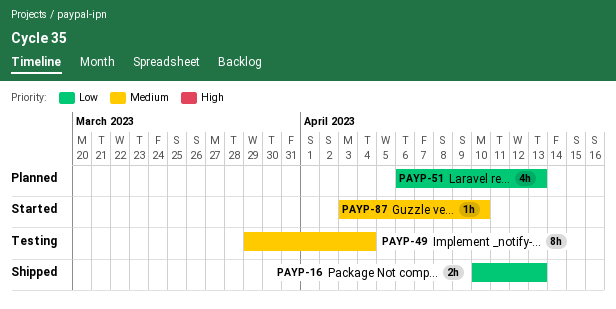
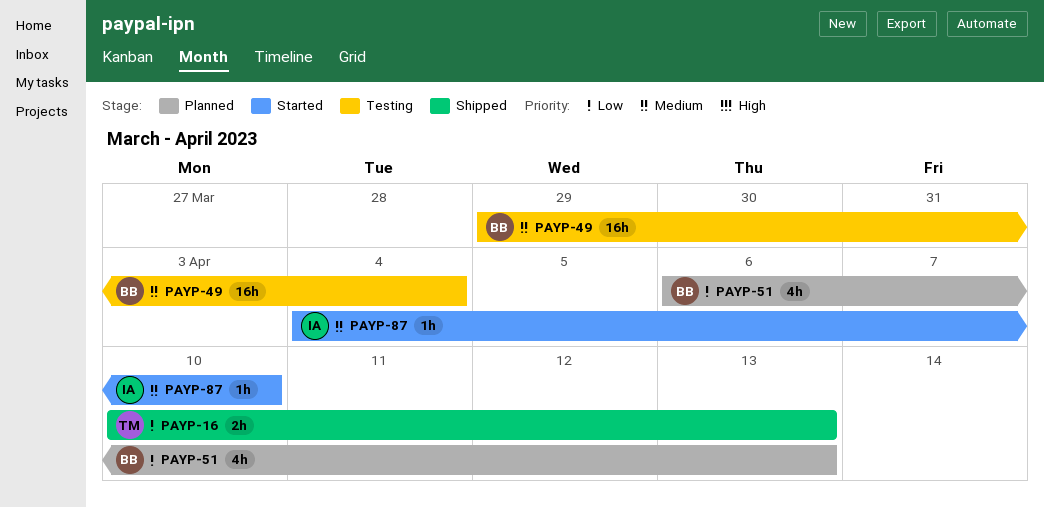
PAYP-49, estimate: 8h -> 16h
PAYP-87, start: Apr 3 -> Apr 4

